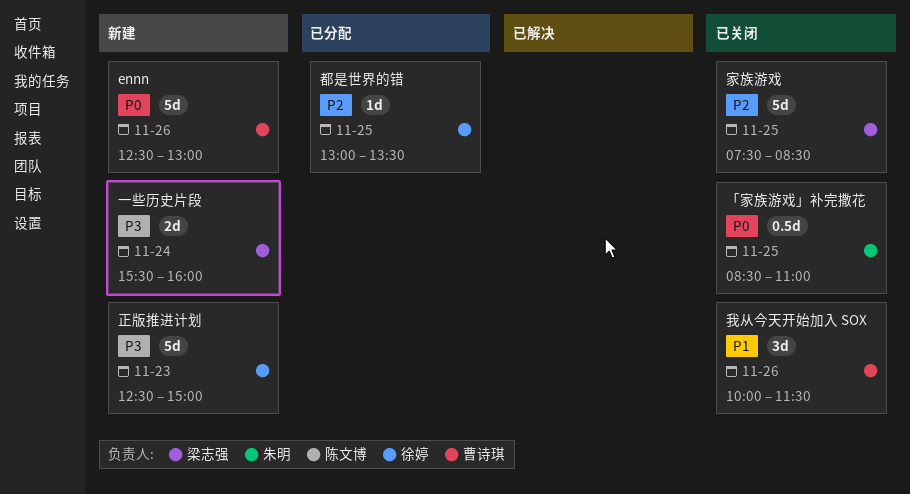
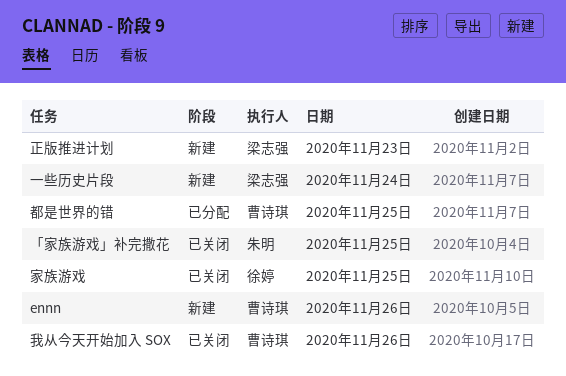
家族游戏, owner: 梁志强 -> 徐婷
正版推进计划, owner: 徐婷 -> 梁志强
都是世界的错, owner: 徐婷 -> 曹诗琪

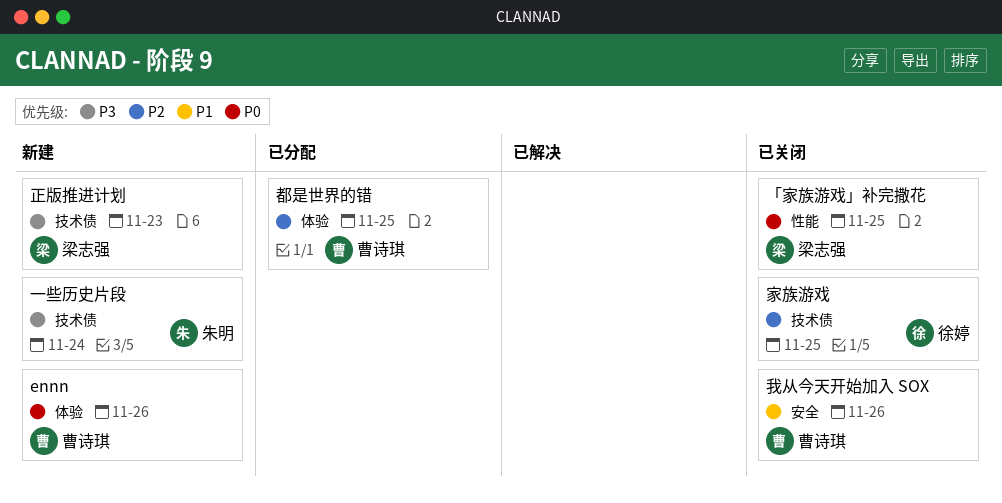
「家族游戏」补完撒花, owner: 朱明 -> 梁志强
一些历史片段, owner: 梁志强 -> 朱明

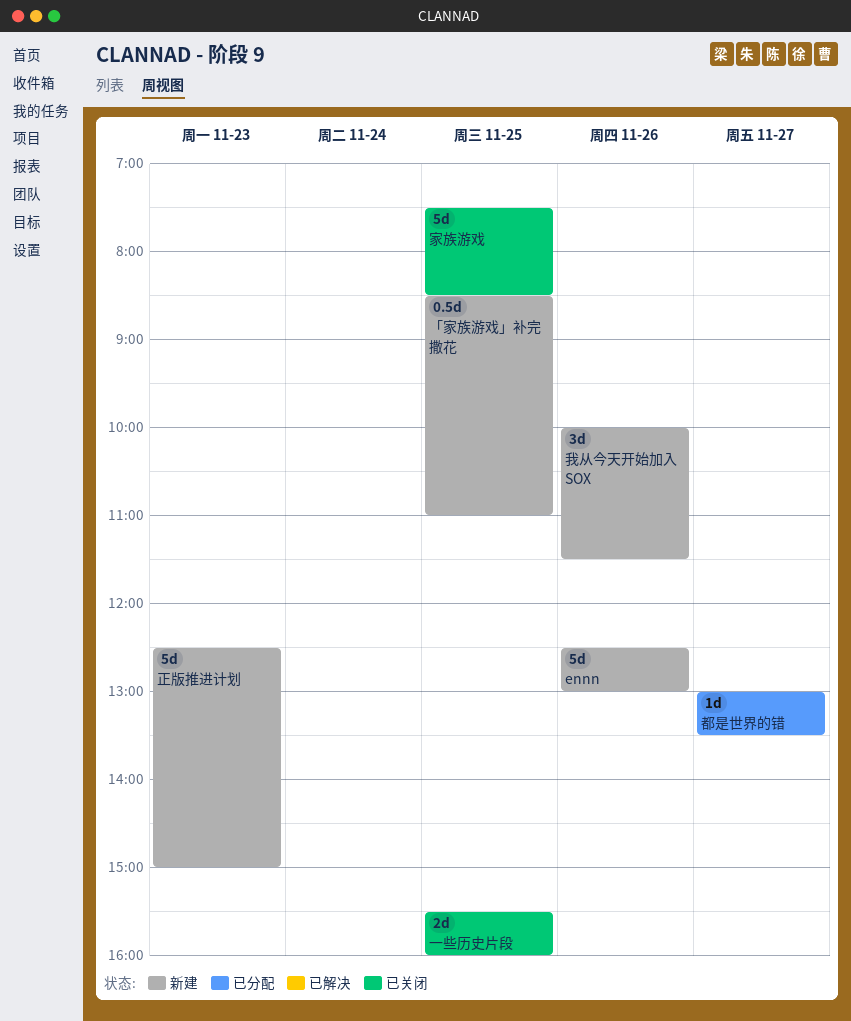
「家族游戏」补完撒花, status: 已关闭 -> 新建
一些历史片段, status: 新建 -> 已关闭
一些历史片段, day: Nov 24 -> Nov 25
我从今天开始加入 SOX, status: 已关闭 -> 新建
都是世界的错, day: Nov 25 -> Nov 27

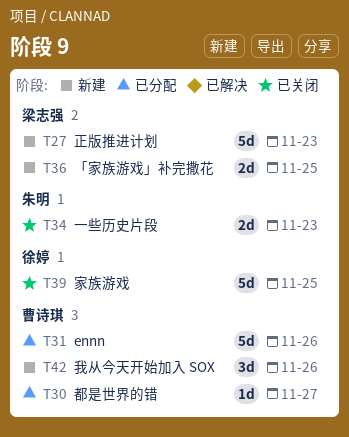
ennn, status: 新建 -> 已分配
「家族游戏」补完撒花, estimate: 0.5d -> 2d
一些历史片段, day: Nov 25 -> Nov 23

